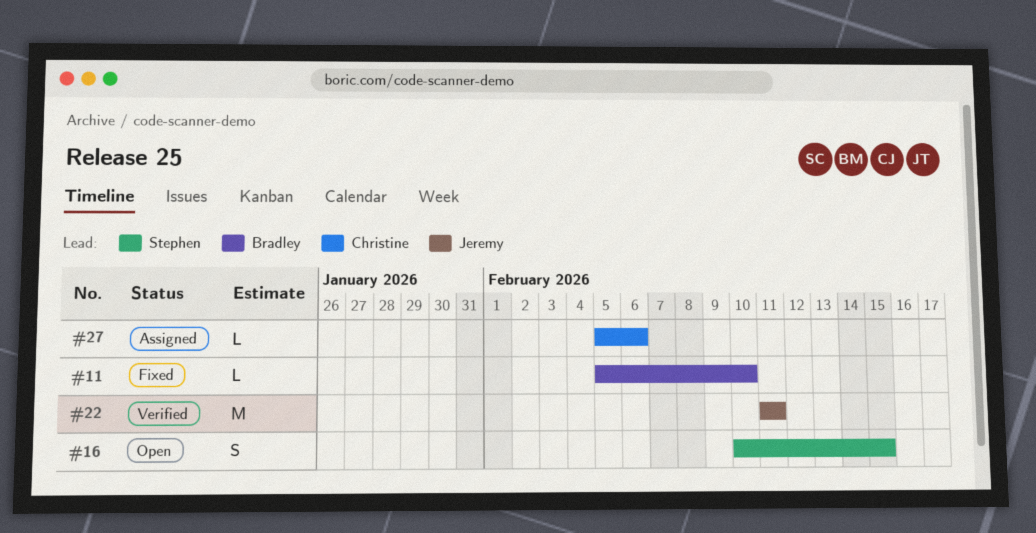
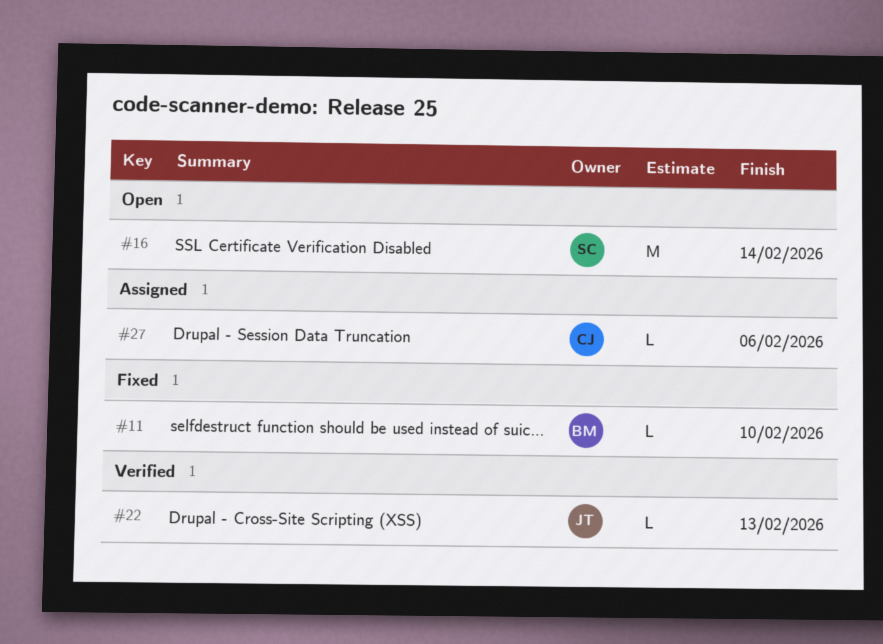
#16, estimate: S -> M
#16, due: Feb 15 -> Feb 14
#22, estimate: M -> L
#22, due: Feb 11 -> Feb 13

